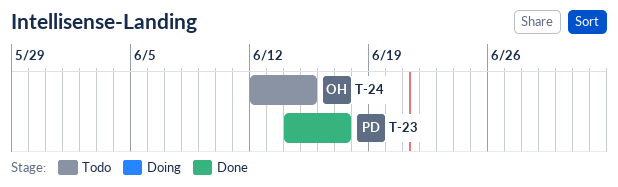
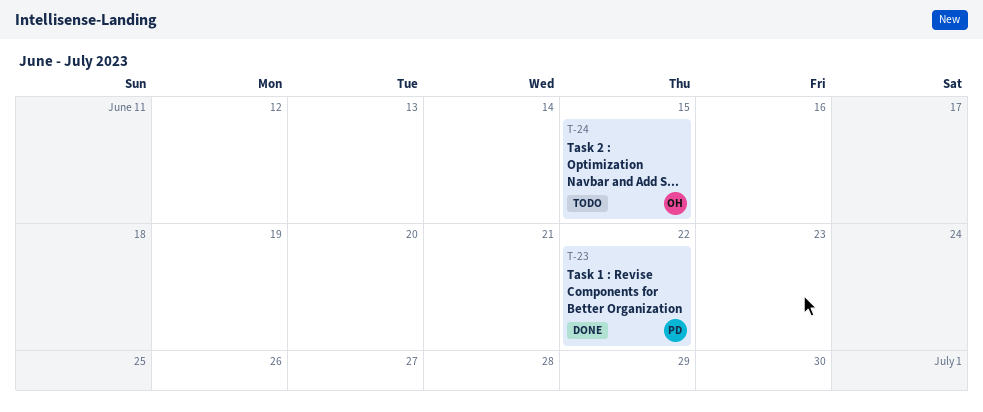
T-23, due: Jun 17 -> Jun 22

